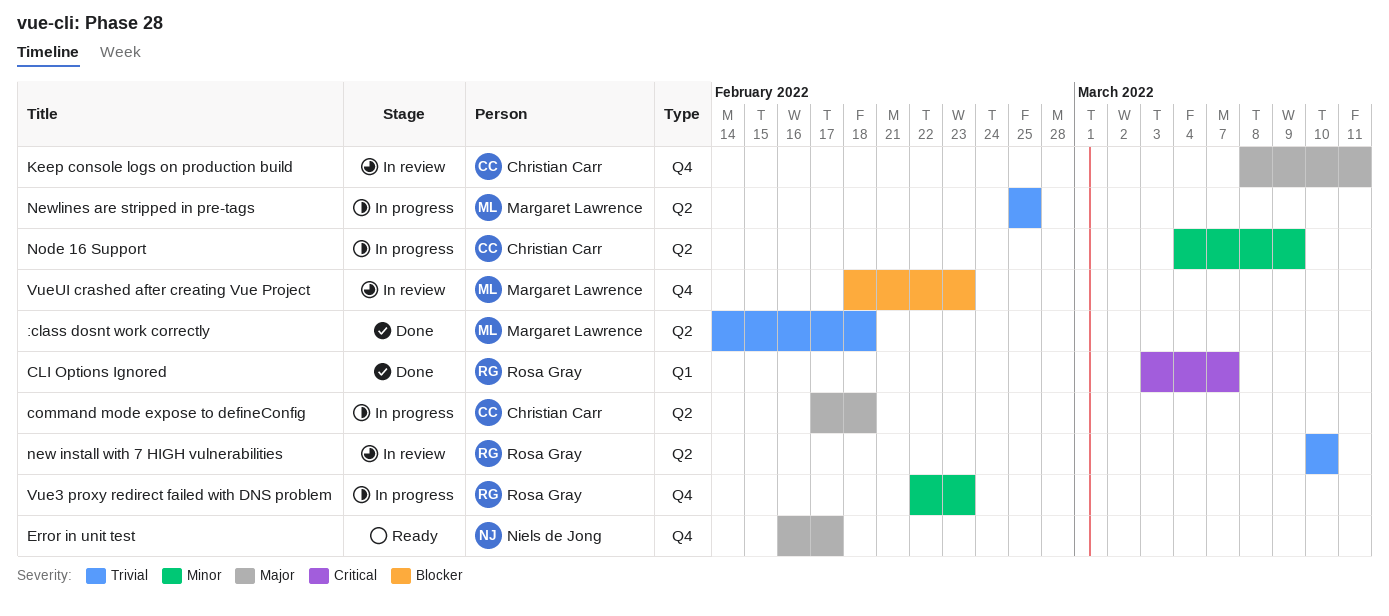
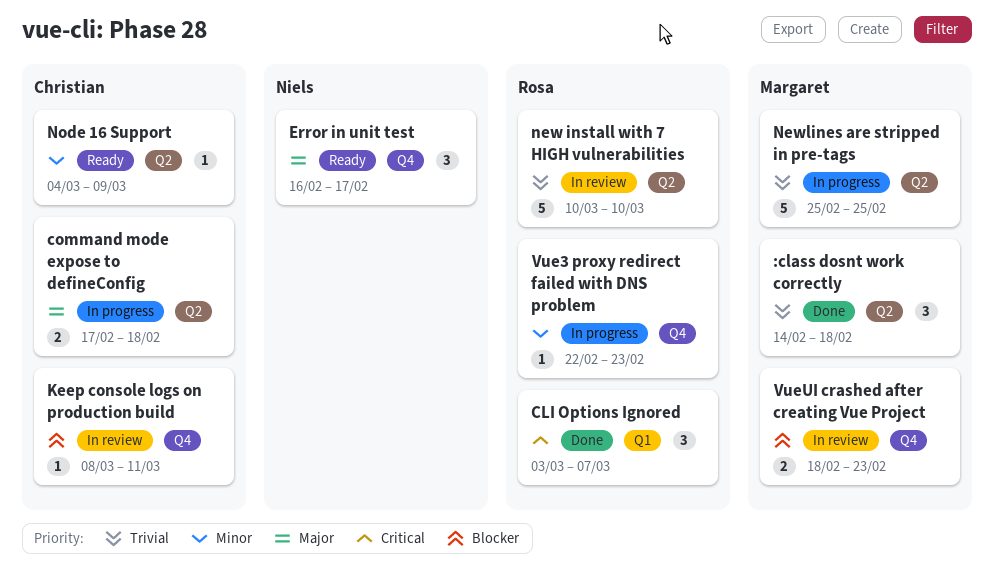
Keep console logs on production build, priority: Major -> Blocker
Node 16 Support, status: In progress -> Ready

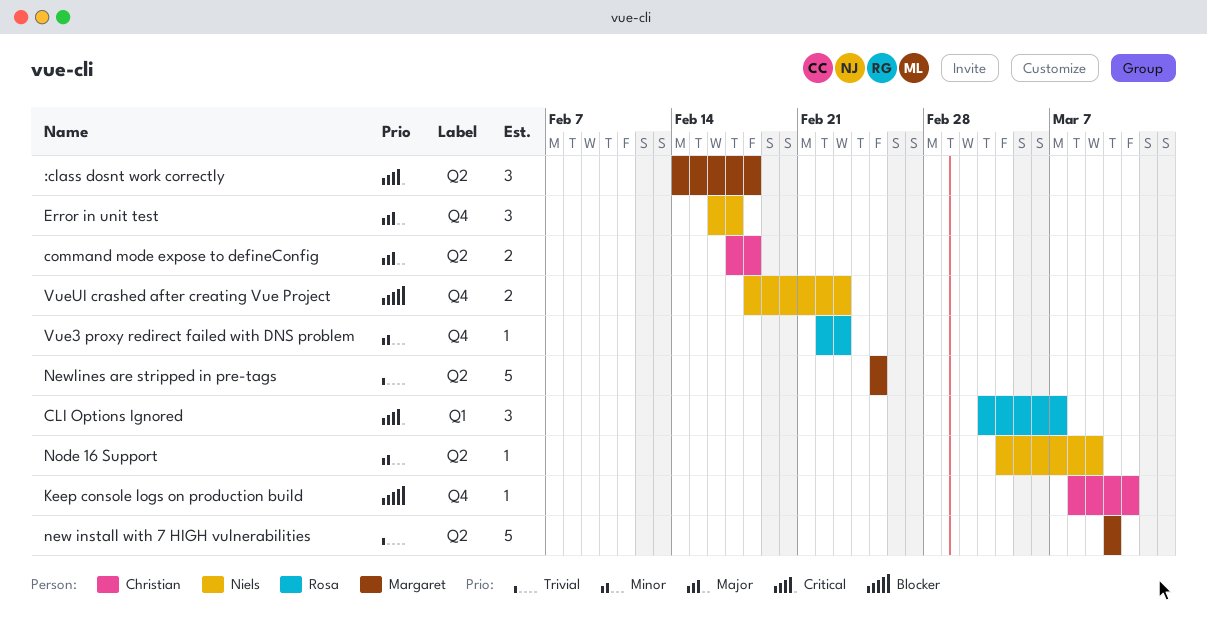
:class dosnt work correctly, priority: Trivial -> Critical
new install with 7 HIGH vulnerabilities, owner: Rosa -> Margaret
Node 16 Support, owner: Christian -> Niels
VueUI crashed after creating Vue Project, owner: Margaret -> Niels

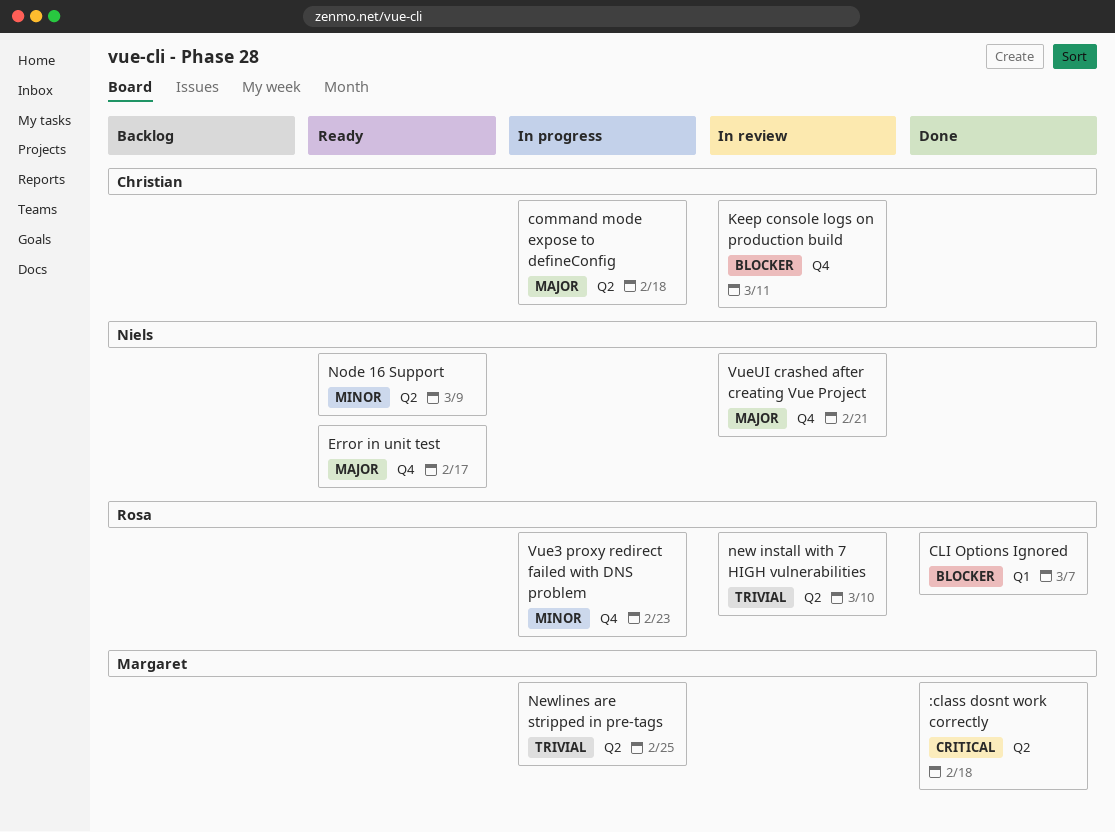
CLI Options Ignored, priority: Critical -> Blocker
new install with 7 HIGH vulnerabilities, owner: Margaret -> Rosa
VueUI crashed after creating Vue Project, priority: Blocker -> Major
VueUI crashed after creating Vue Project, due: Feb 23 -> Feb 21

